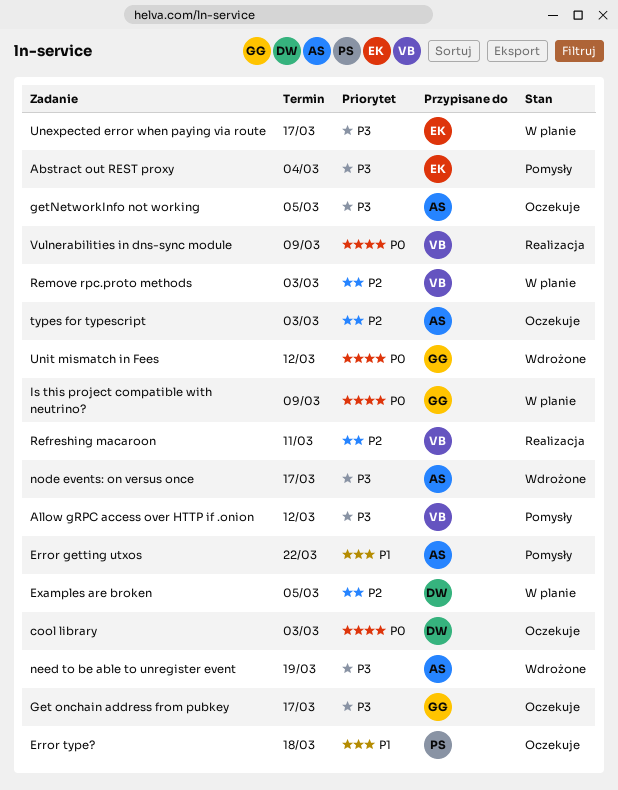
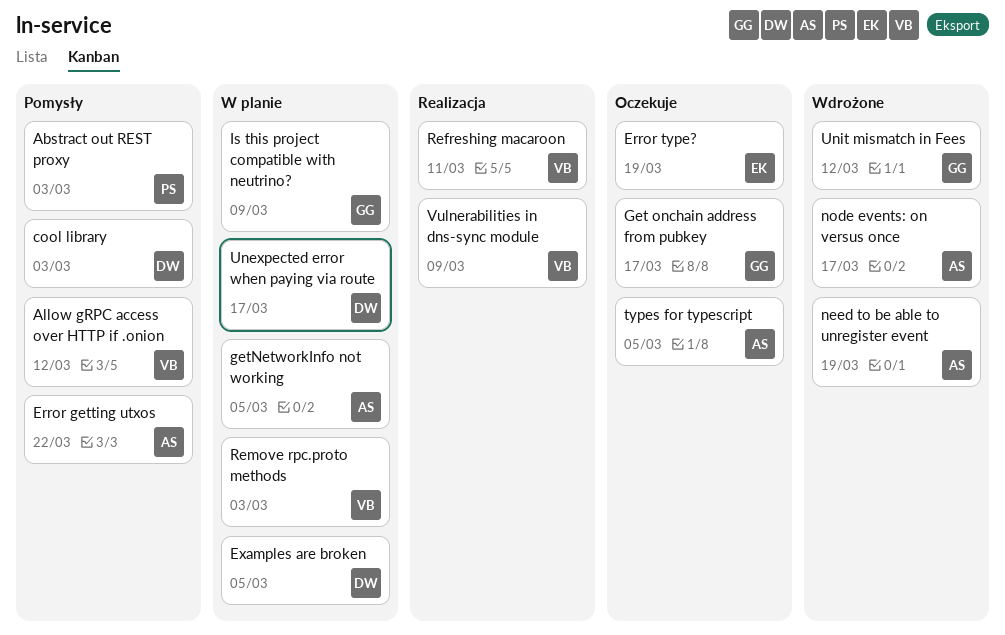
Abstract out REST proxy, owner: EK -> PS
Abstract out REST proxy, due: Mar 4 -> Mar 3
cool library, status: Oczekuje -> Pomysły
Error type?, owner: PS -> EK
Error type?, due: Mar 18 -> Mar 19
getNetworkInfo not working, status: Oczekuje -> W planie
types for typescript, due: Mar 3 -> Mar 5
Unexpected error when paying via route, owner: EK -> DW

